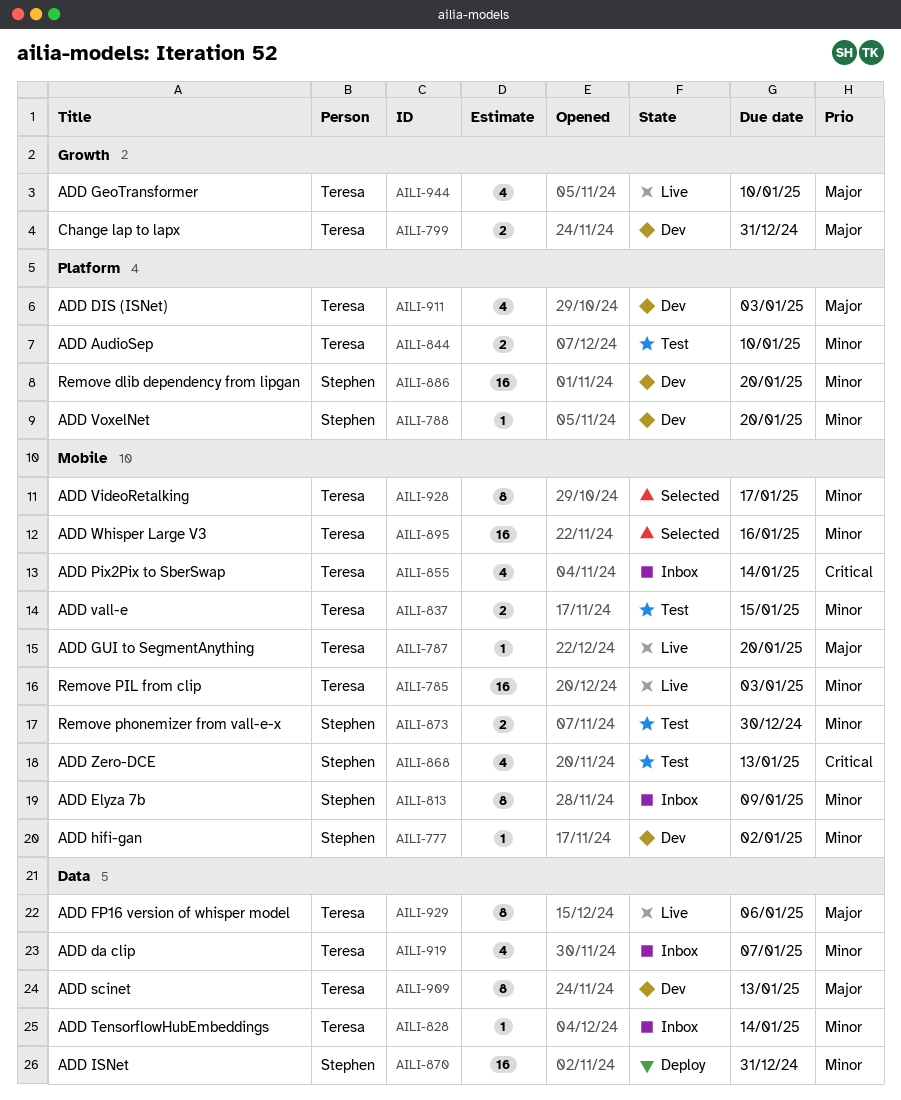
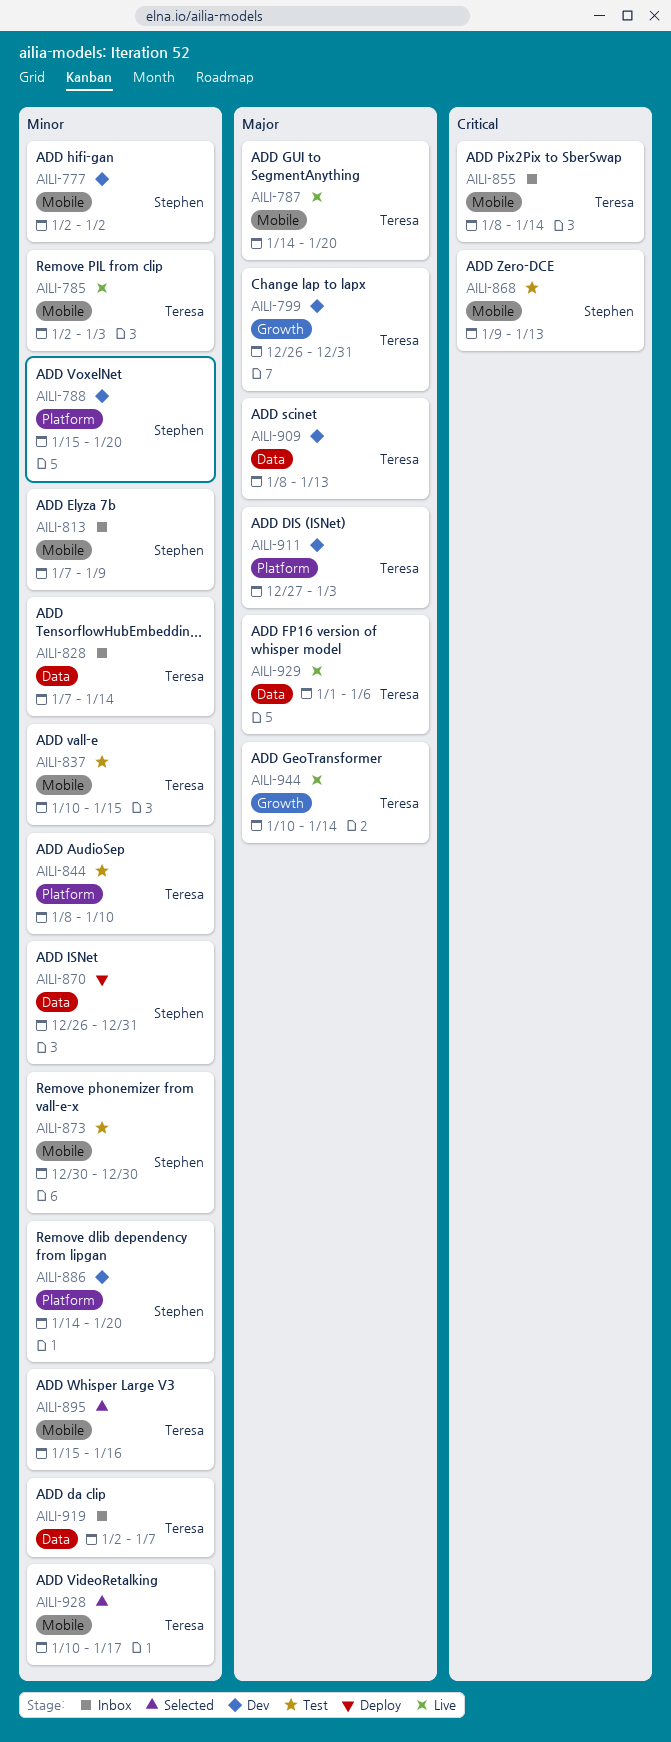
AILI-944, due: Jan 10 -> Jan 14

